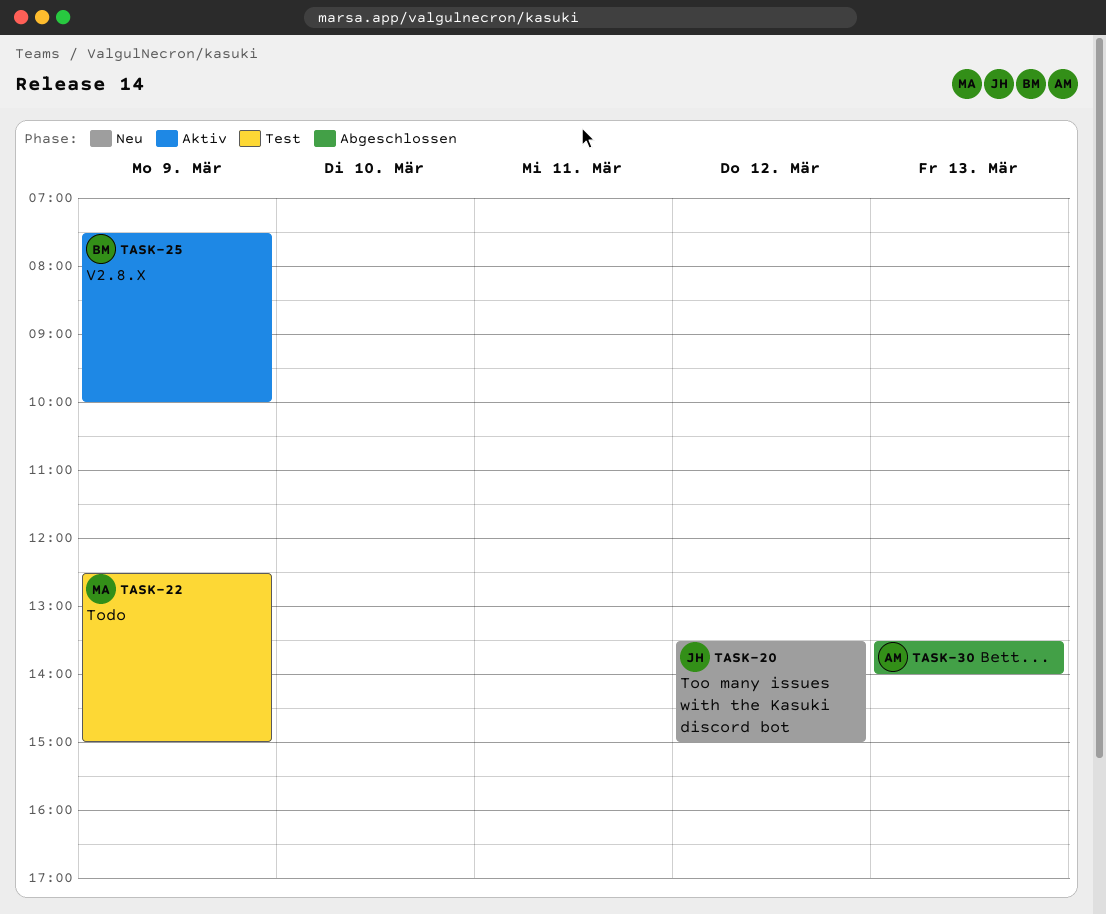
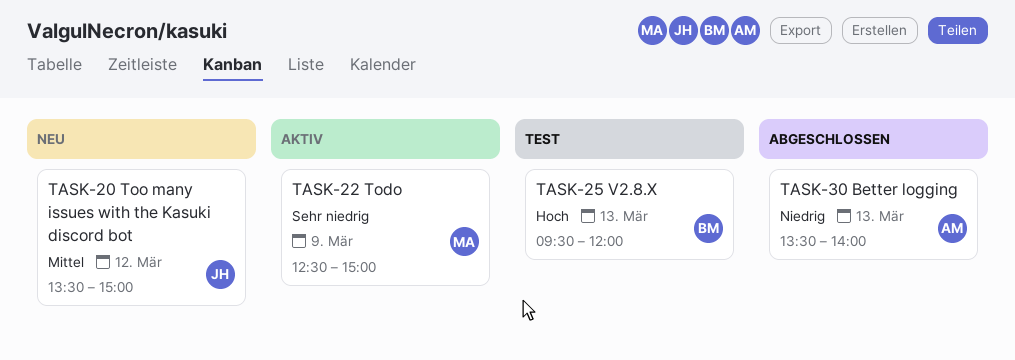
TASK-22, status: Test -> Aktiv
TASK-25, status: Aktiv -> Test
TASK-25, day: Mar 9 -> Mar 13
TASK-25, begins: 07:30 -> 09:30
TASK-25, ends: 10:00 -> 12:00

